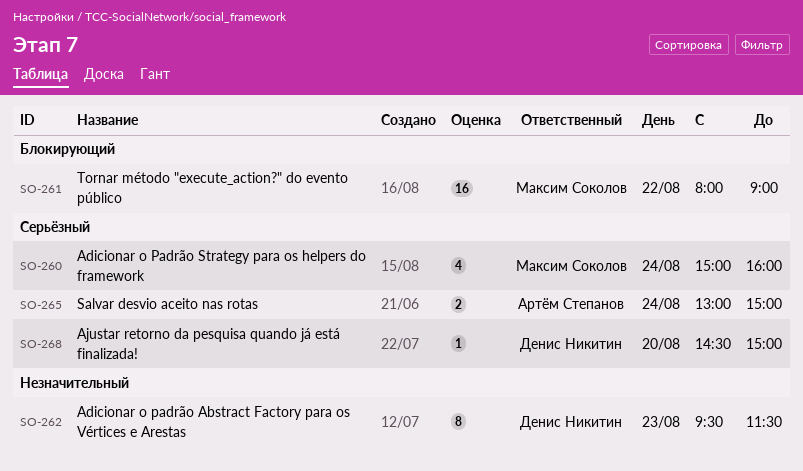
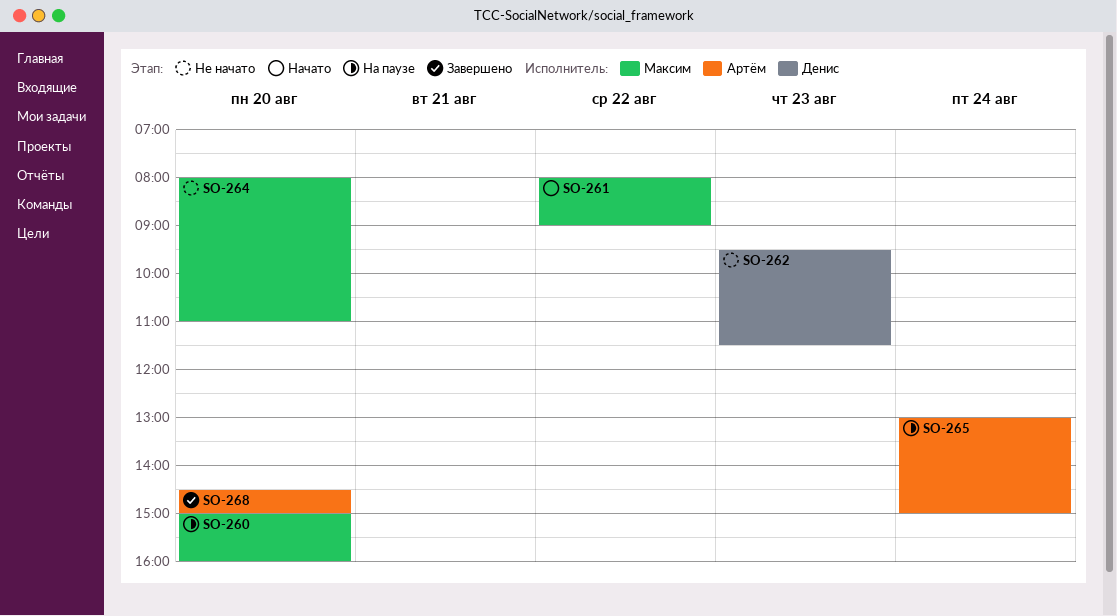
SO-260, day: Aug 24 -> Aug 20
SO-264: none -> present
SO-268, owner: Денис Никитин -> Артём Степанов

